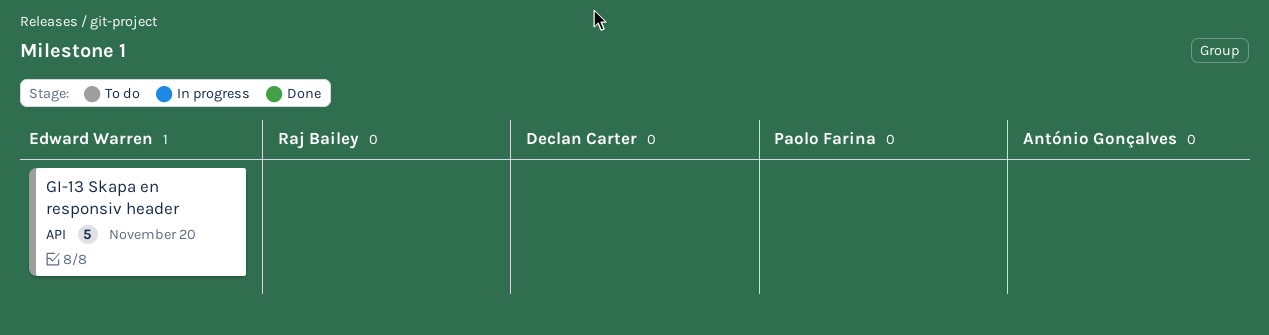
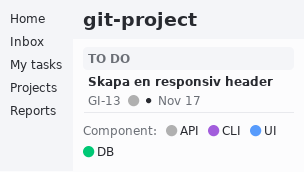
GI-13, estimate: 5 -> 1
GI-13, due: Nov 20 -> Nov 17

